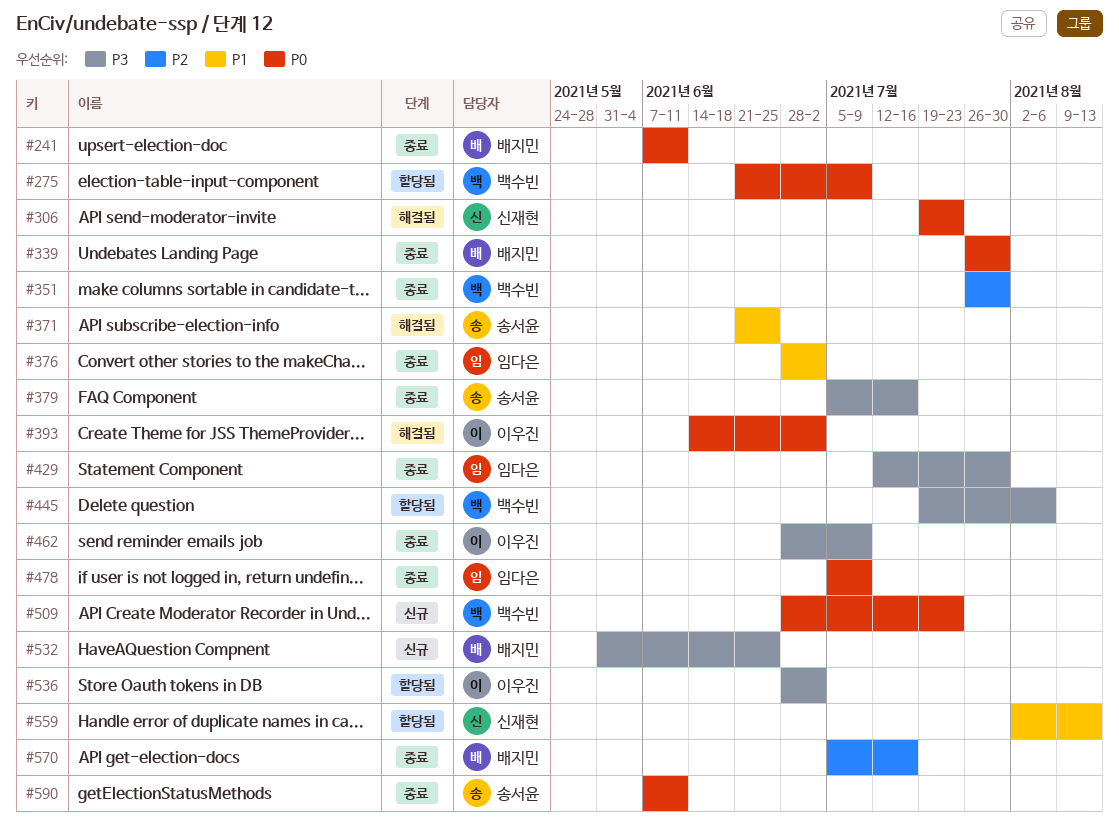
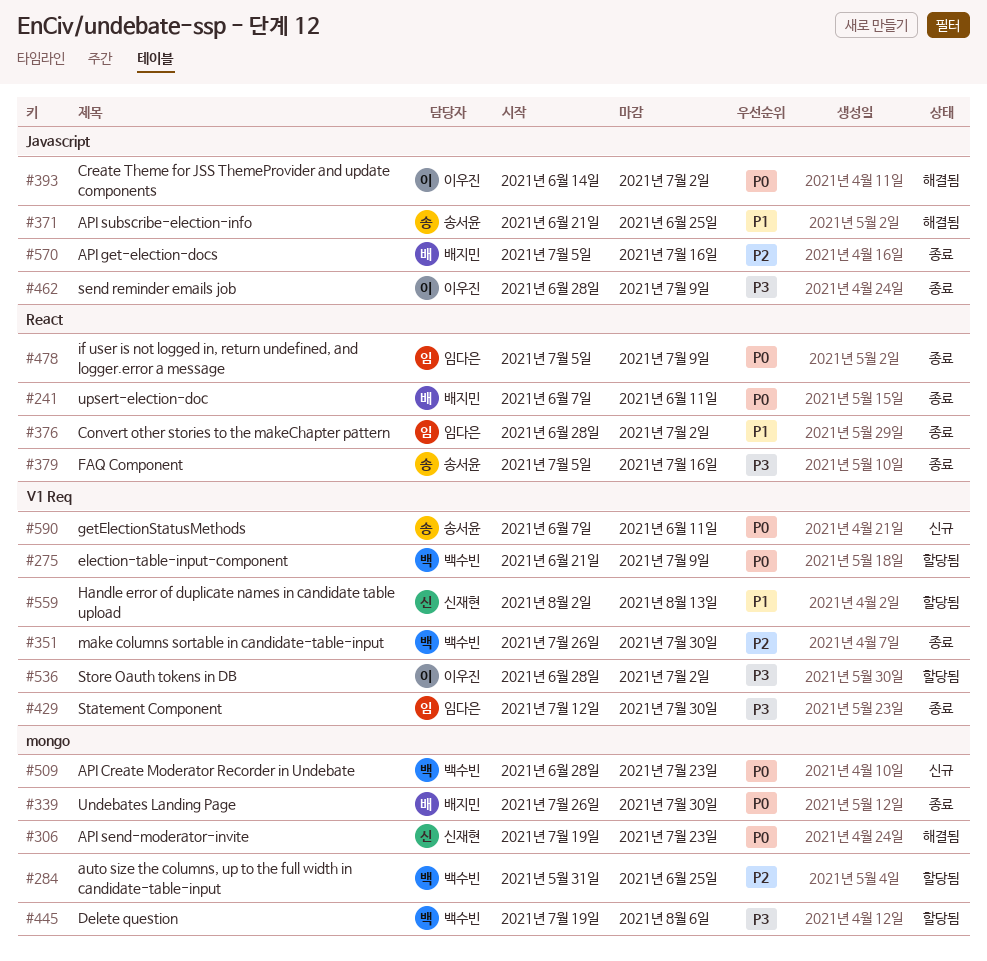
#284: none -> present
#532: present -> none
#590, status: 종료 -> 신규

